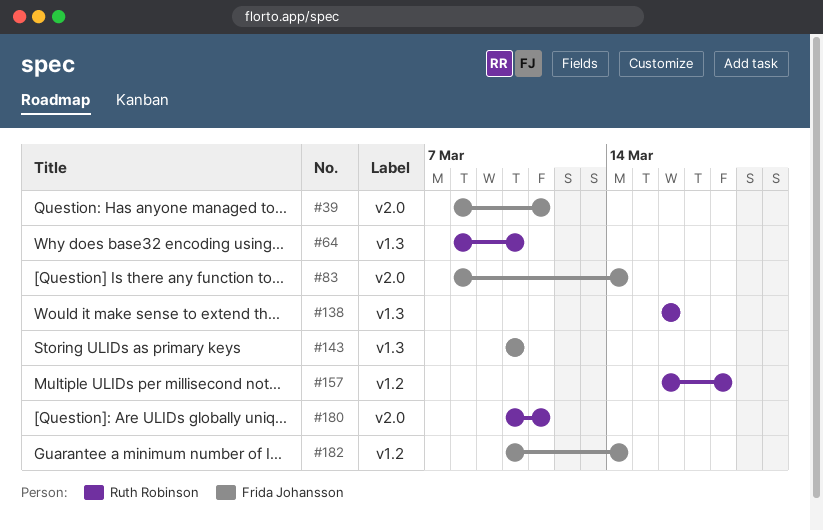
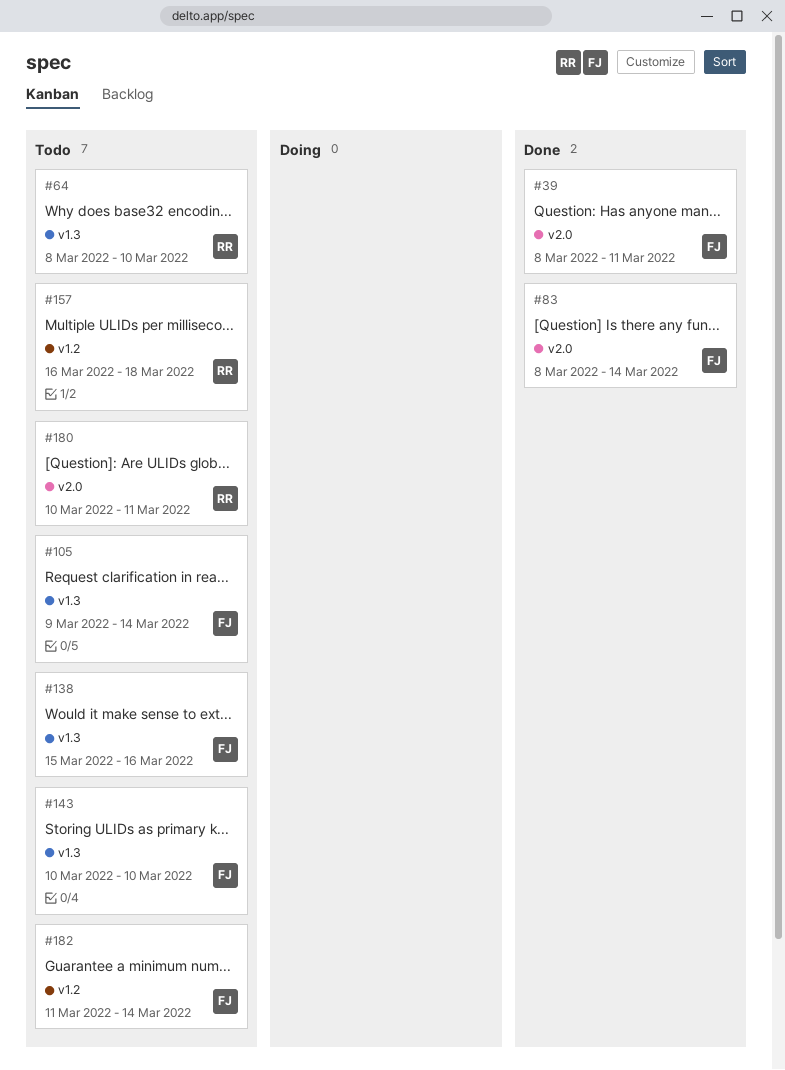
#105: none -> present
#138, owner: Ruth Robinson -> Frida Johansson
#138, start: Mar 16 -> Mar 15
#182, start: Mar 10 -> Mar 11

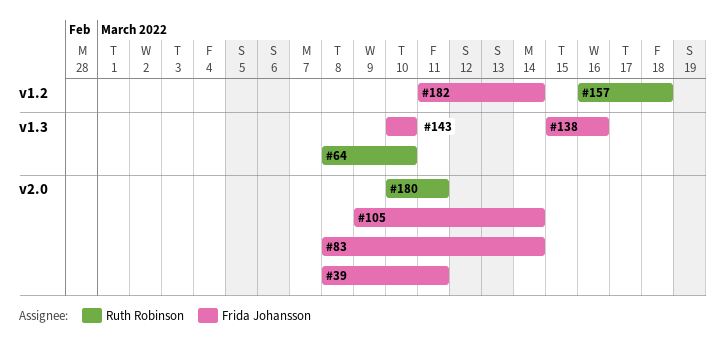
#105, label: v1.3 -> v2.0

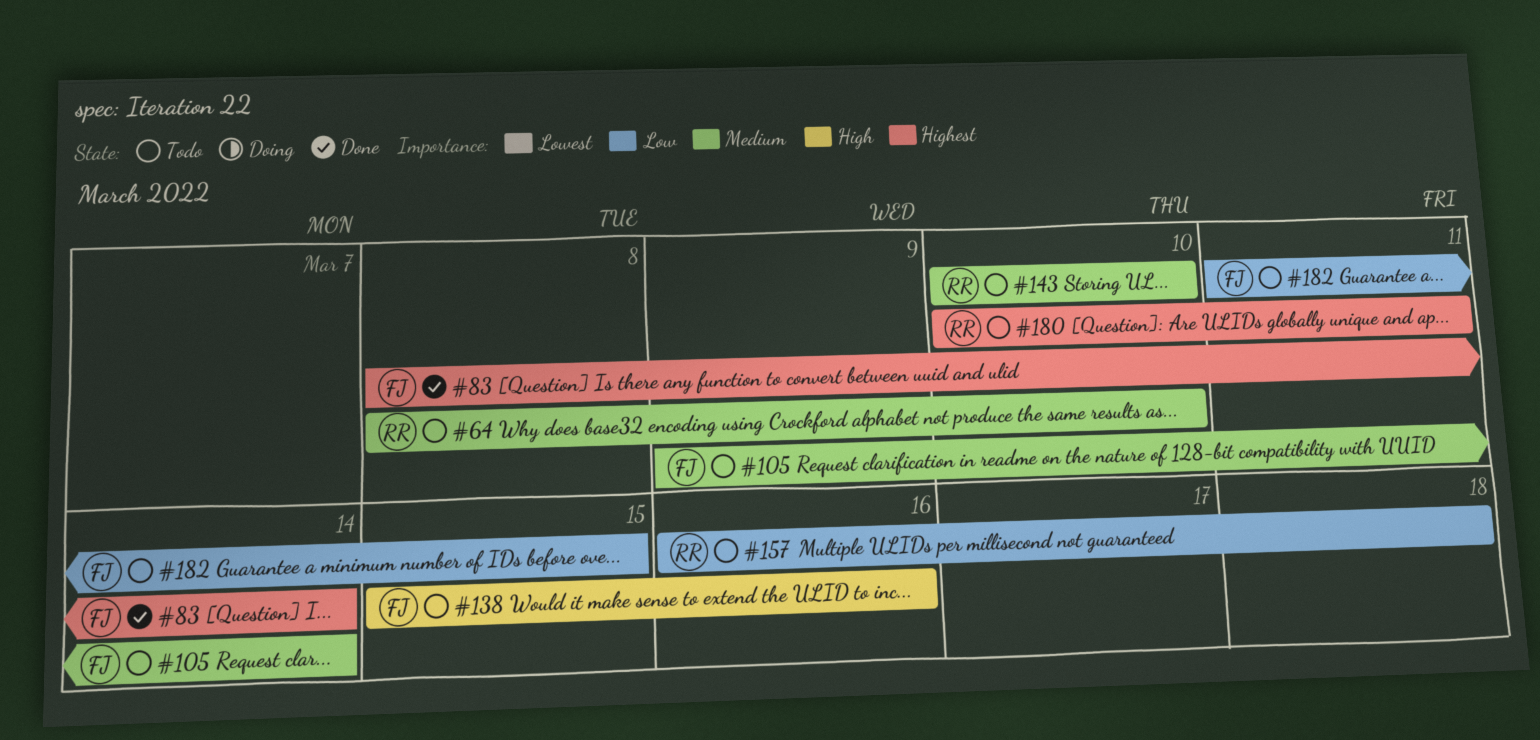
#39: present -> none
#143, owner: Frida Johansson -> Ruth Robinson
#182, due: Mar 14 -> Mar 15

